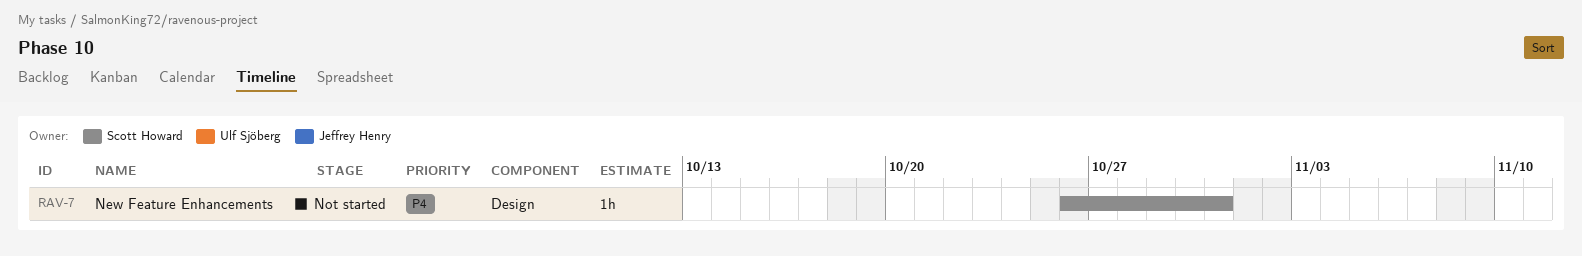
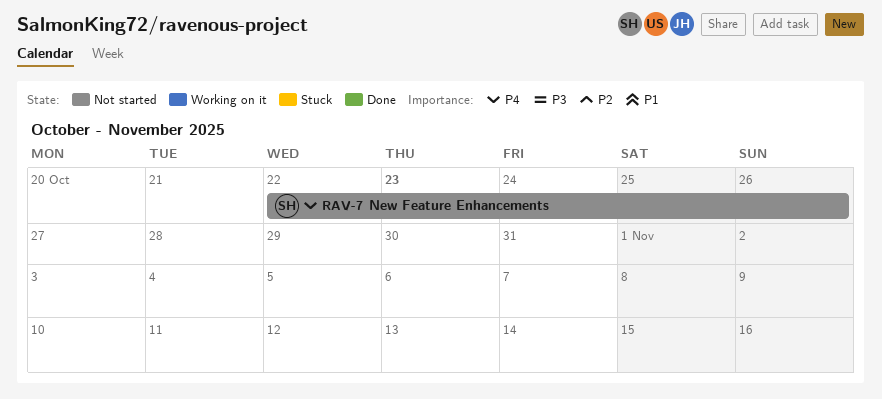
RAV-7, start: Oct 26 -> Oct 22
RAV-7, due: Oct 31 -> Oct 26

